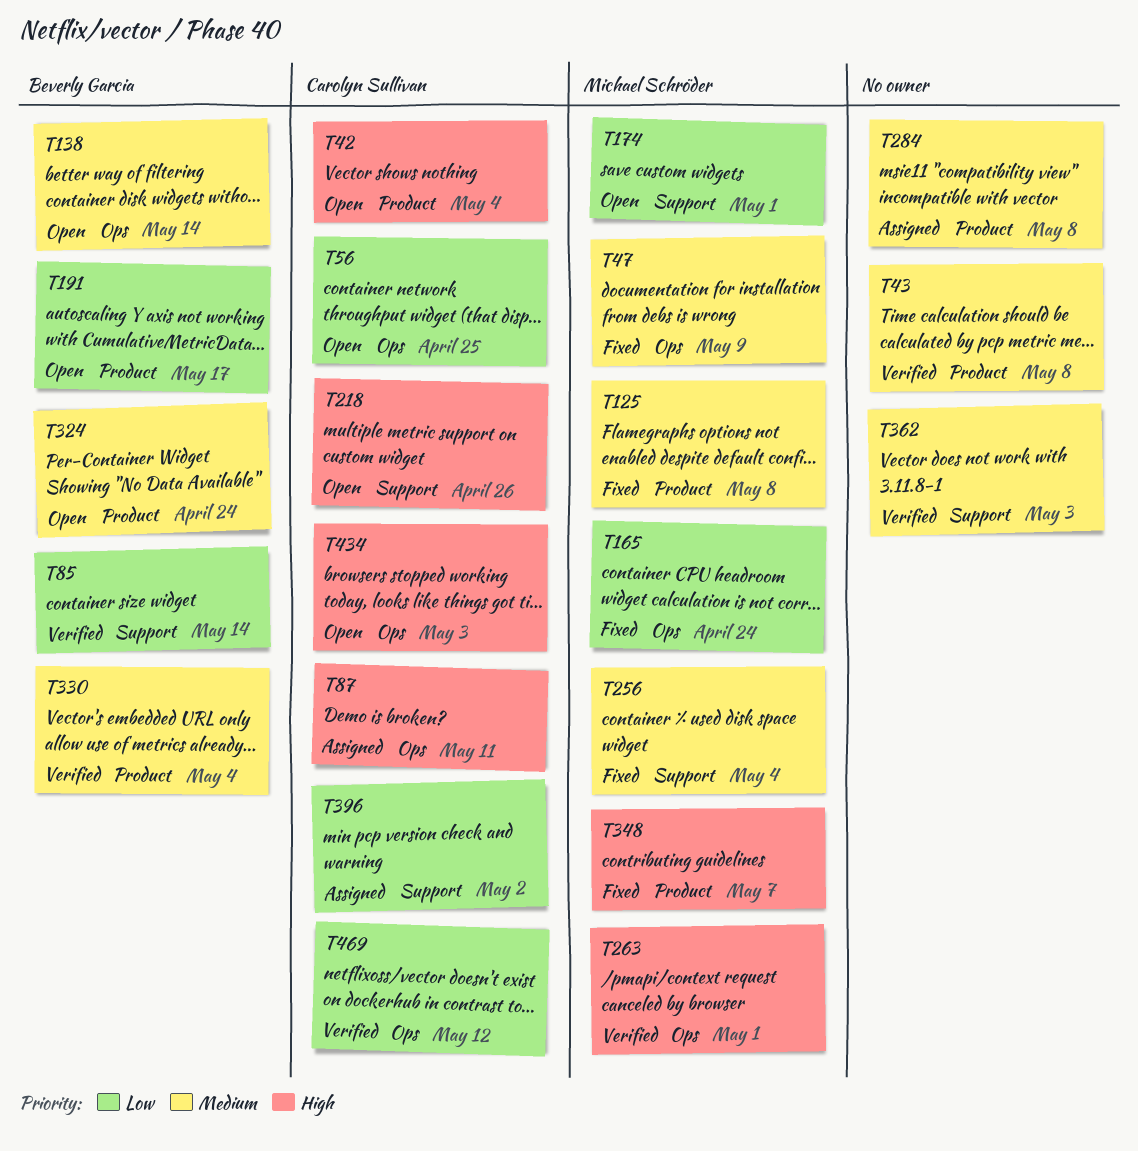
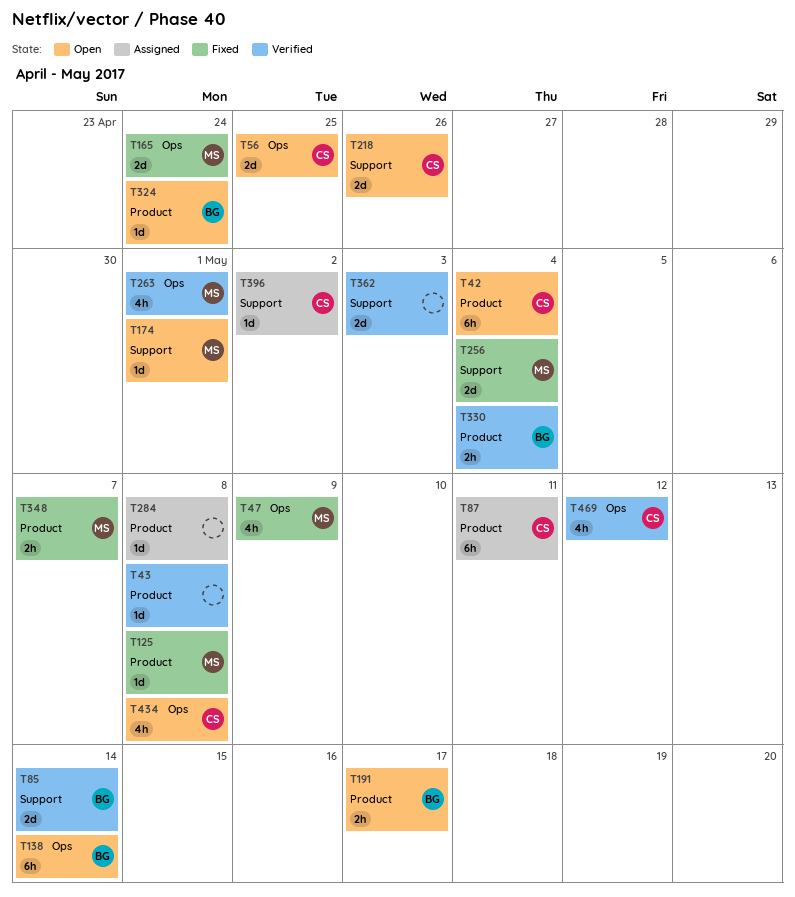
T87, label: Ops -> Product
T434, due: May 3 -> May 8

